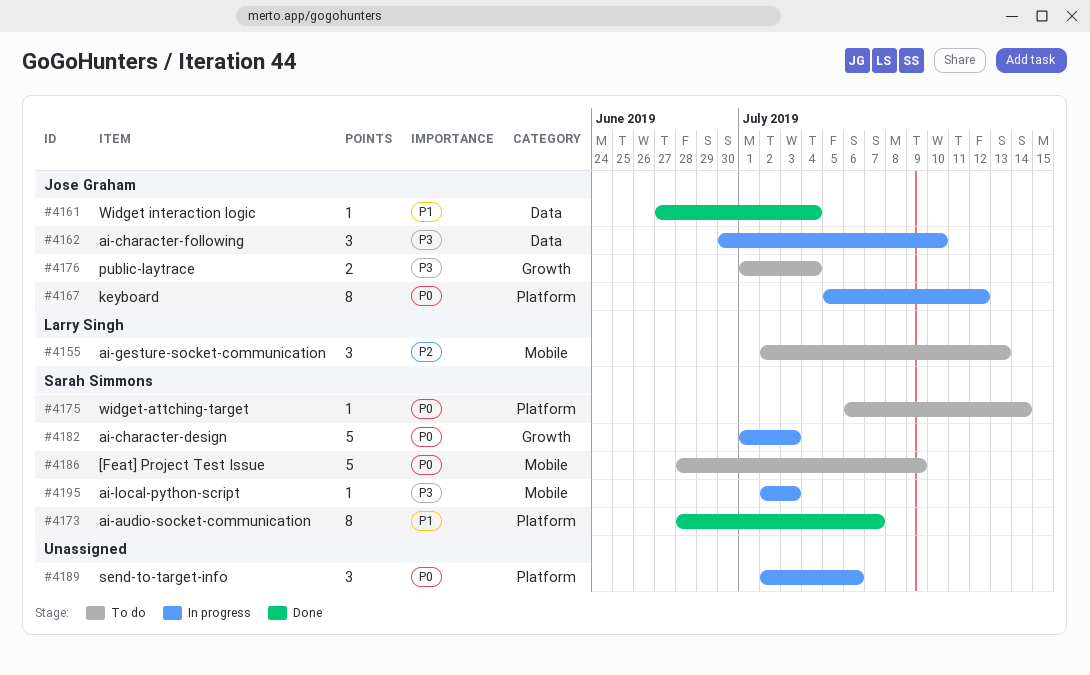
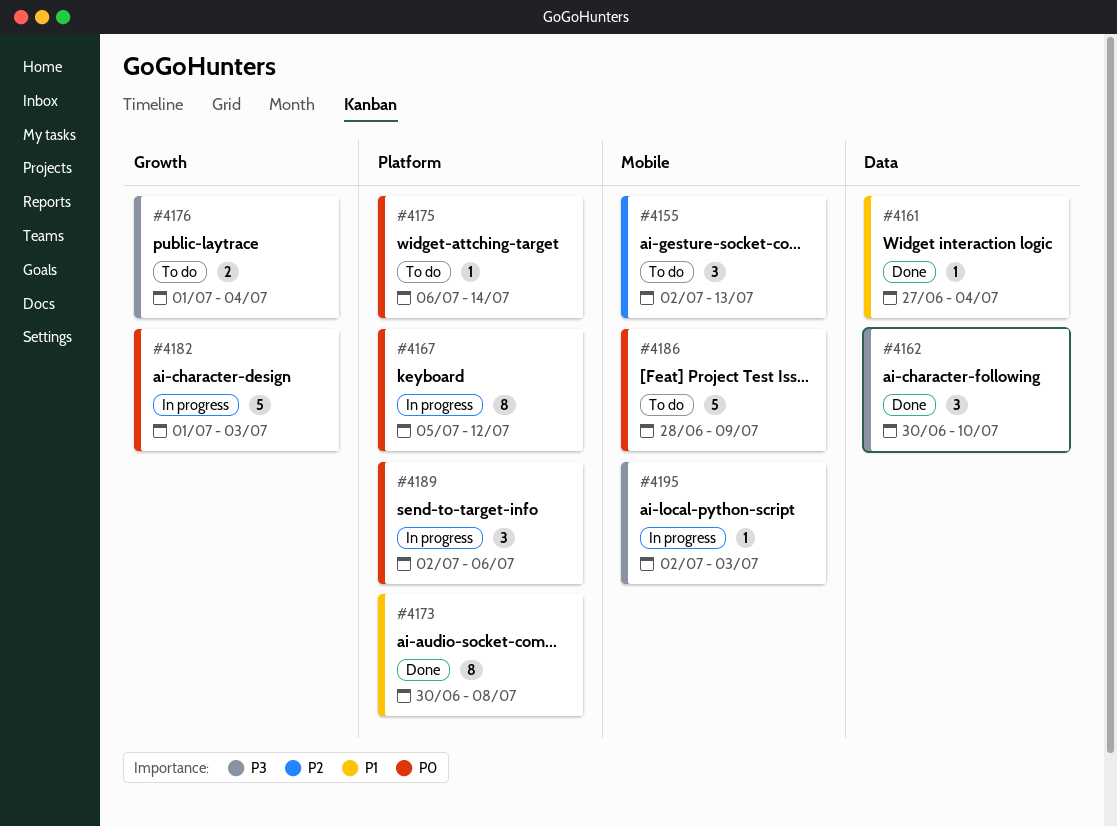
#4162, status: In progress -> Done
#4173, start: Jun 28 -> Jun 30
#4173, due: Jul 7 -> Jul 8

